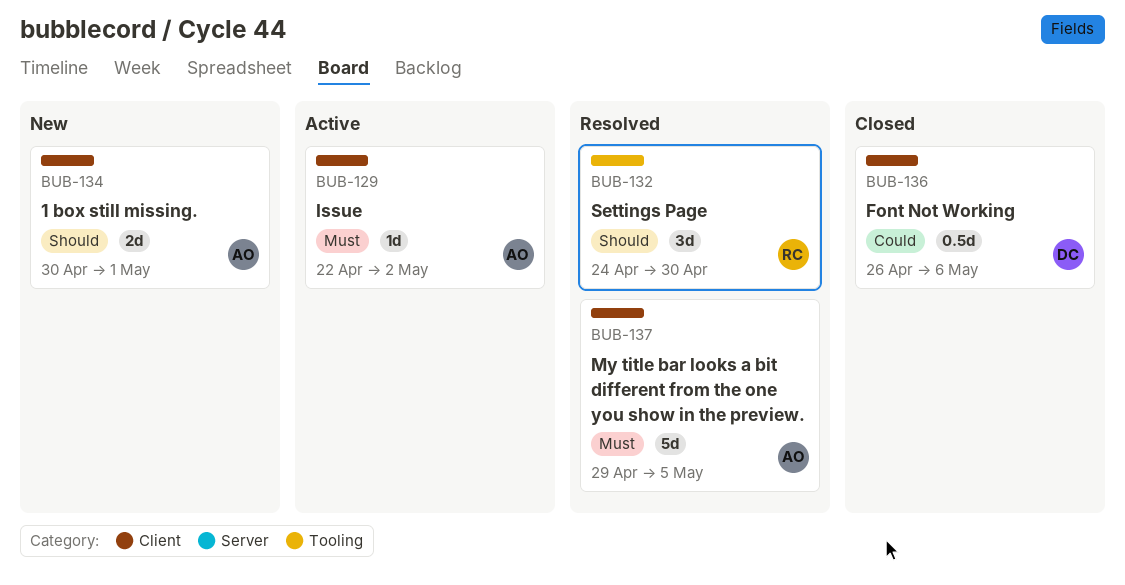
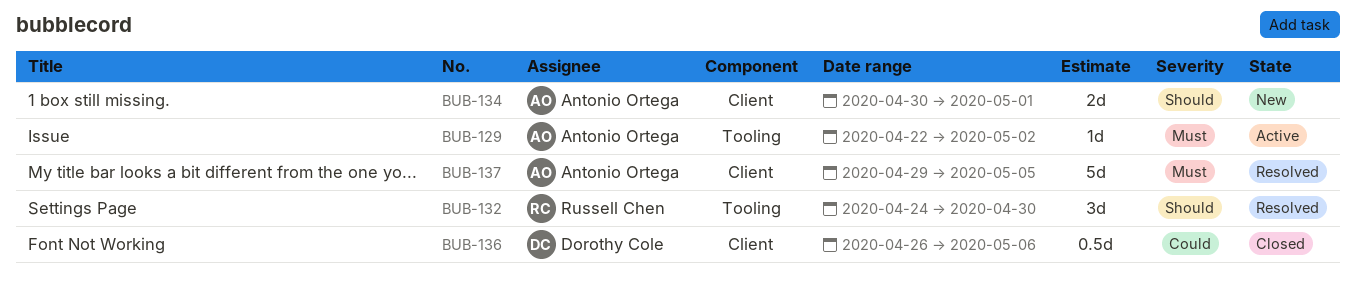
BUB-129, label: Client -> Tooling

